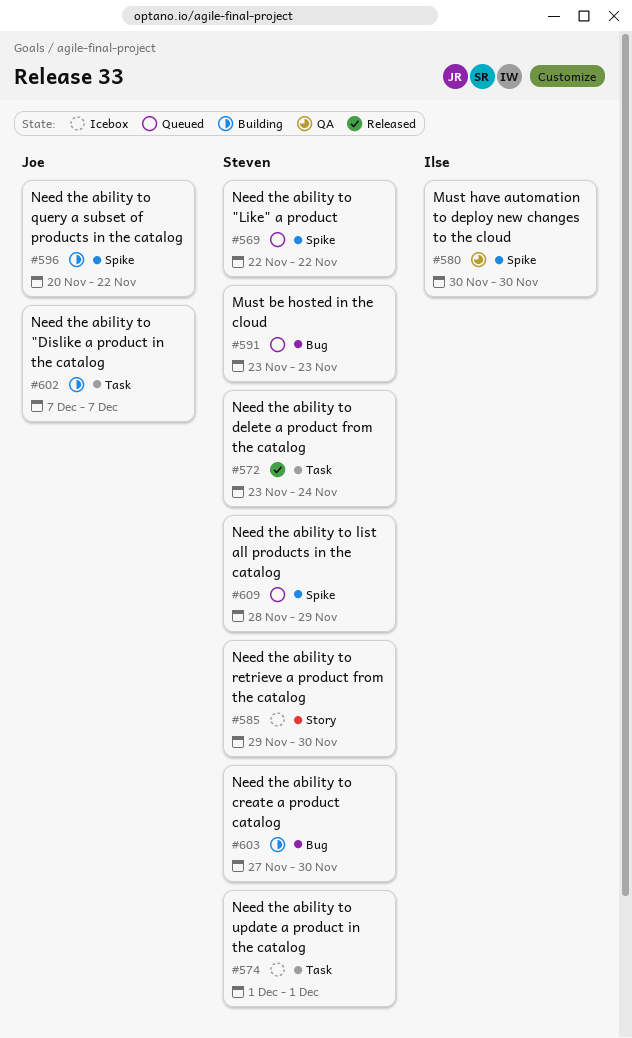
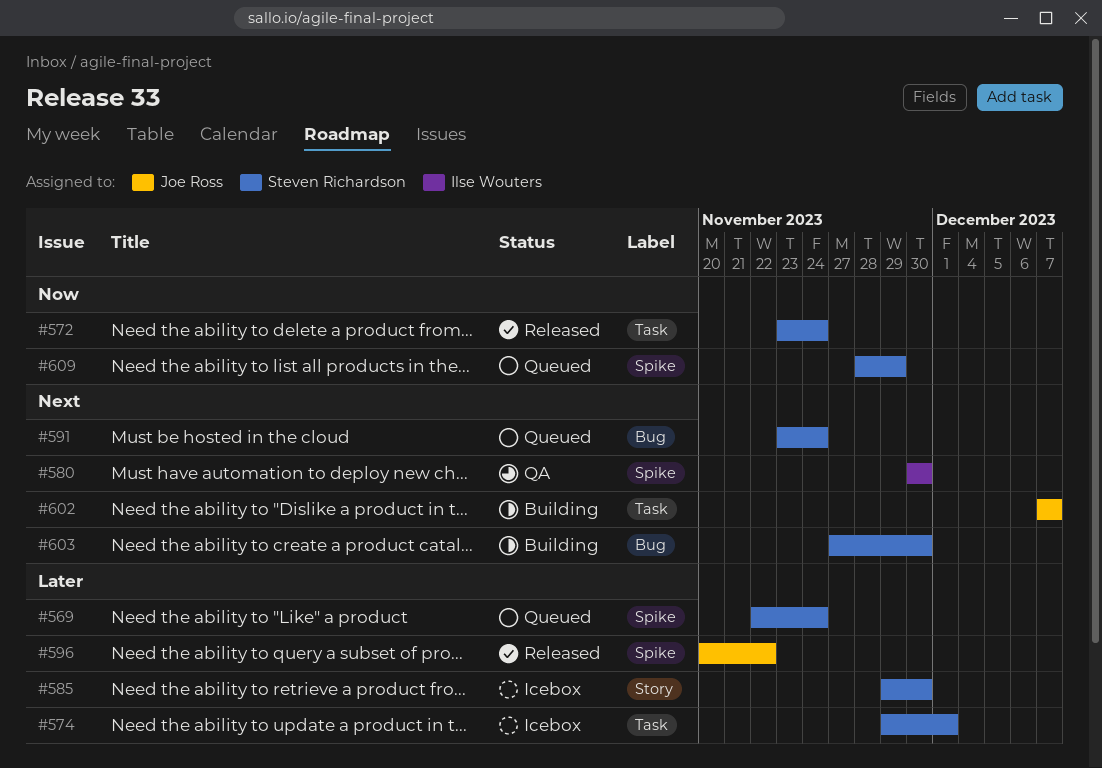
#569, due: Nov 22 -> Nov 24
#574, start: Dec 1 -> Nov 29
#591, due: Nov 23 -> Nov 24
#596, status: Building -> Released

